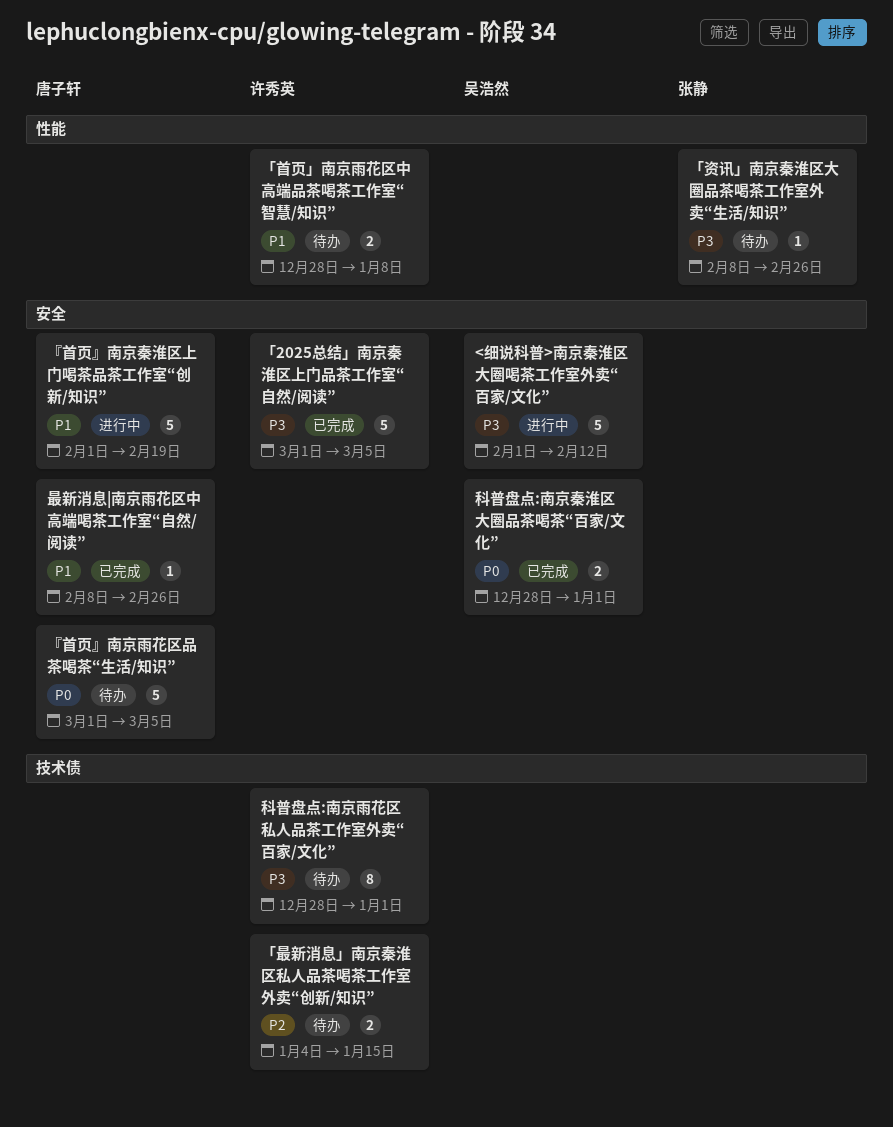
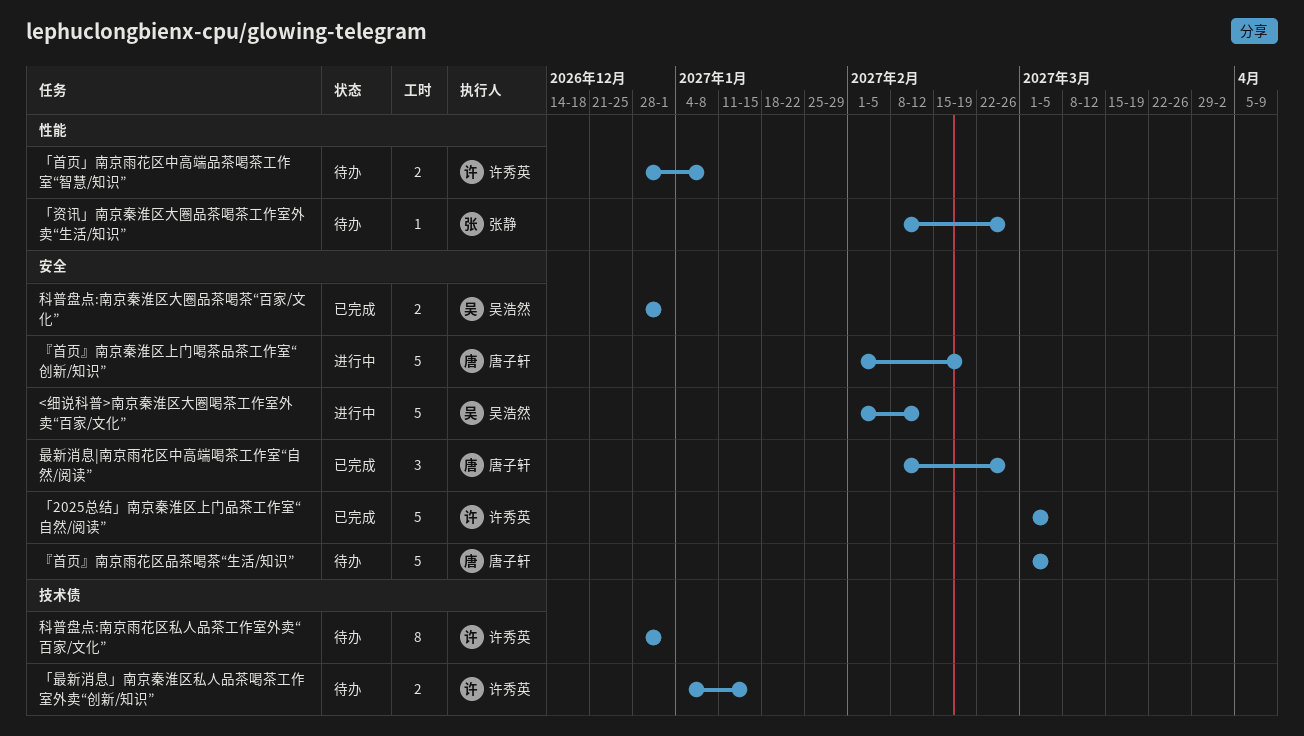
最新消息|南京雨花区中高端喝茶工作室“自然/阅读”, estimate: 1 -> 3

